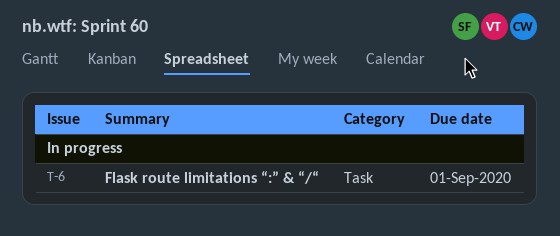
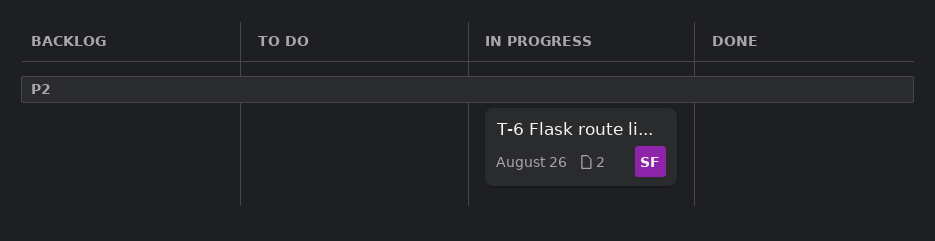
T-6, due: Sep 1 -> Aug 26

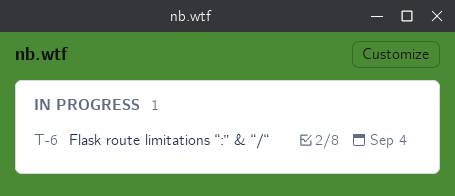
T-6, due: Aug 26 -> Sep 4

